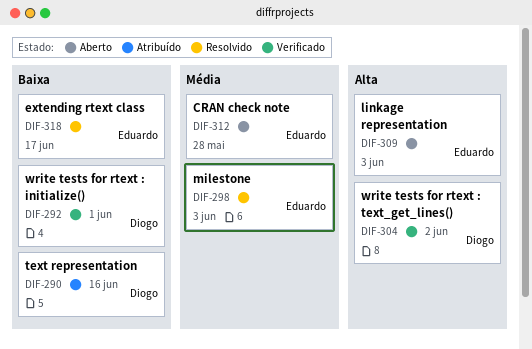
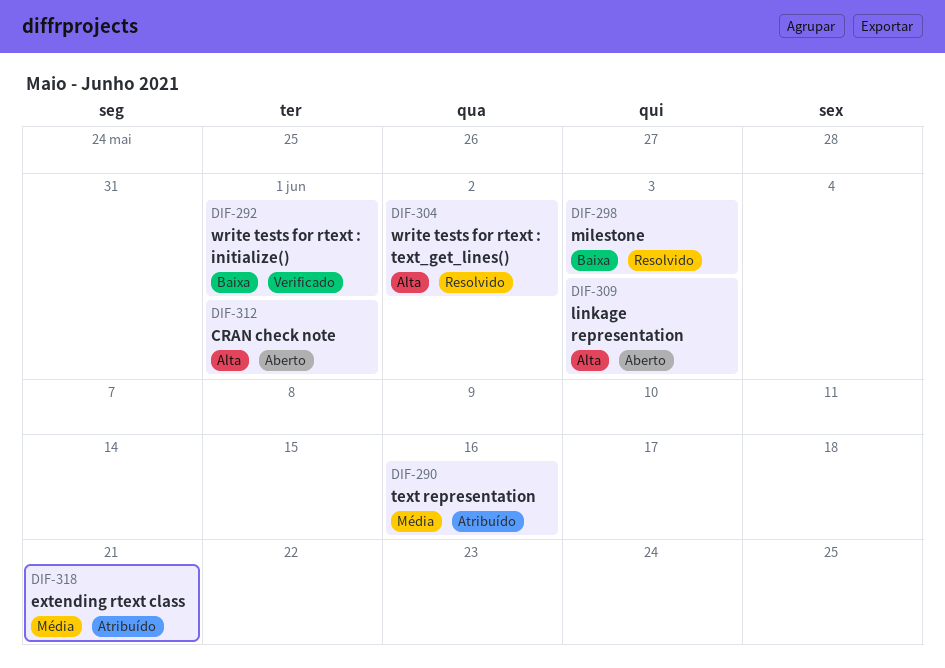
DIF-290, priority: Baixa -> Média
DIF-298, priority: Média -> Baixa
DIF-304, status: Verificado -> Resolvido
DIF-312, priority: Média -> Alta
DIF-312, due: May 28 -> Jun 1
DIF-318, status: Resolvido -> Atribuído
DIF-318, priority: Baixa -> Média
DIF-318, due: Jun 17 -> Jun 21

